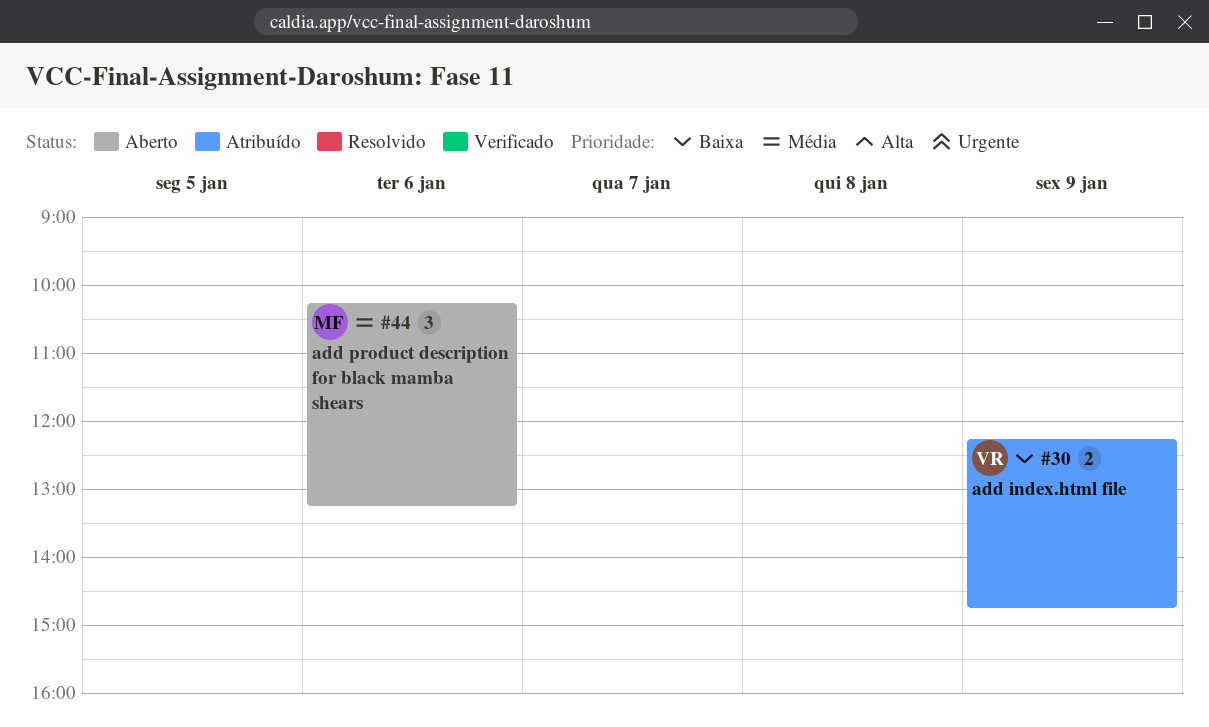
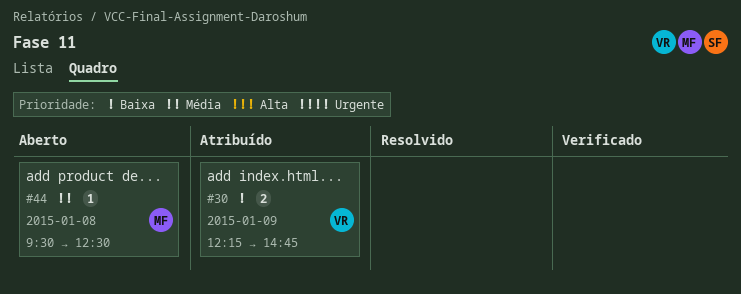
#44, estimate: 3 -> 1
#44, day: Jan 6 -> Jan 8
#44, begins: 10:15 -> 09:30
#44, ends: 13:15 -> 12:30

